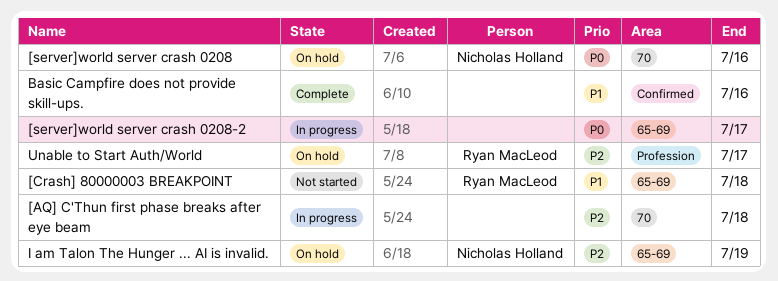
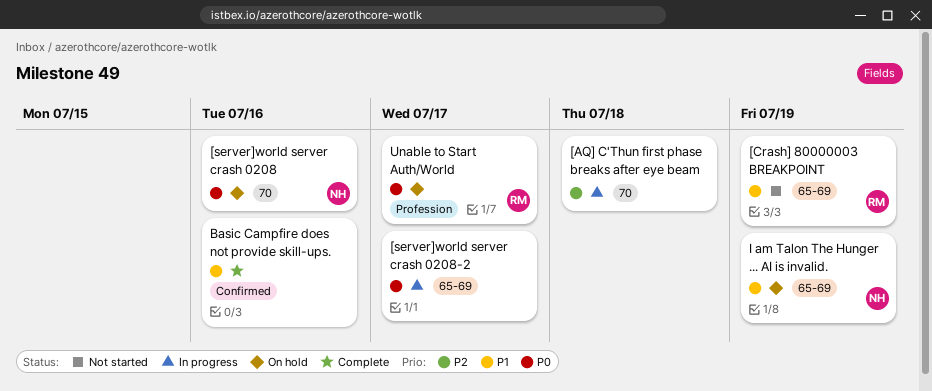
[Crash] 80000003 BREAKPOINT, due: Jul 18 -> Jul 19
I am Talon The Hunger ... AI is invalid., priority: P2 -> P1
Unable to Start Auth/World, priority: P2 -> P0

